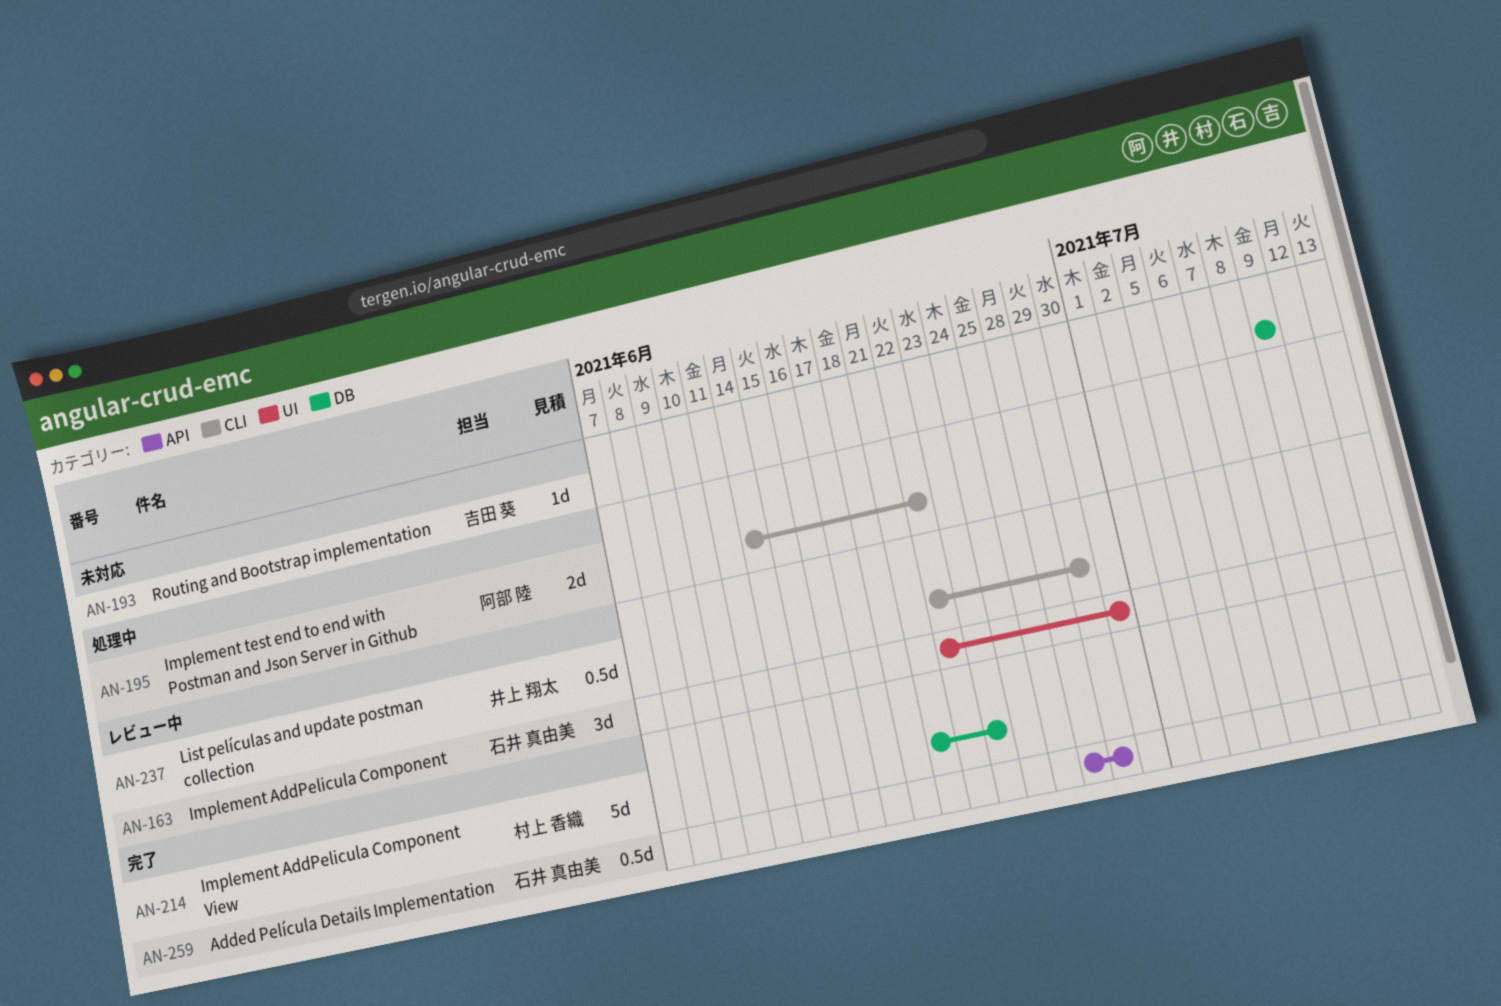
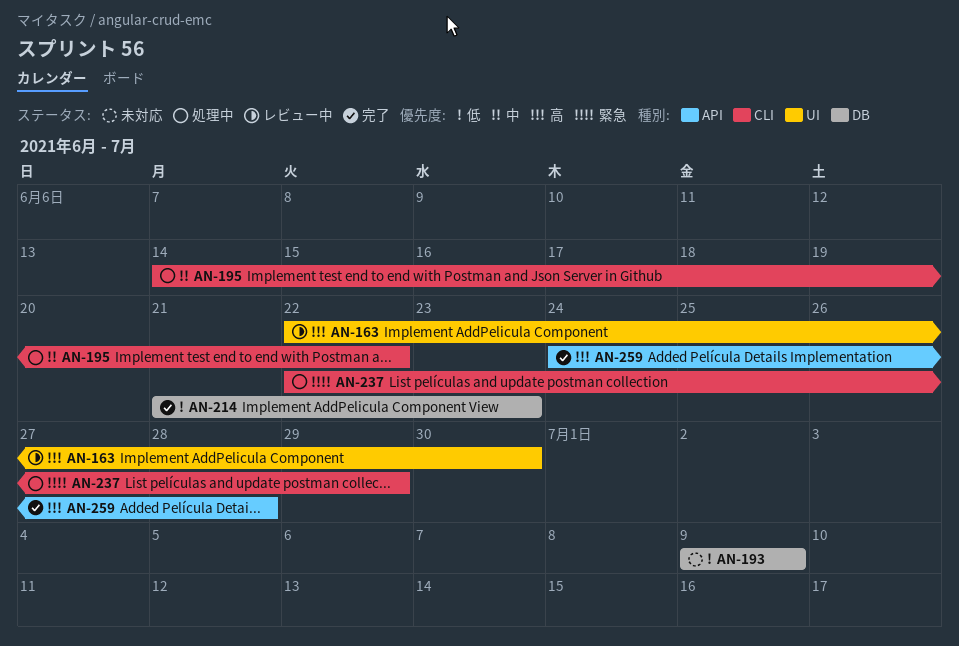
AN-237, status: レビュー中 -> 処理中
AN-259, start: Jun 28 -> Jun 24
AN-259, due: Jun 29 -> Jun 28

